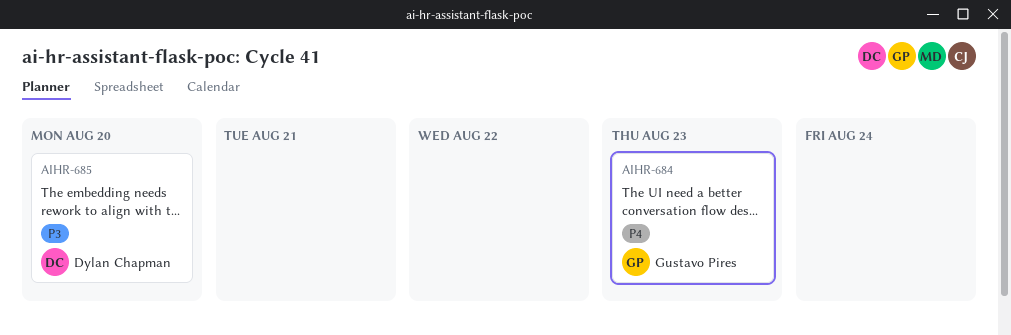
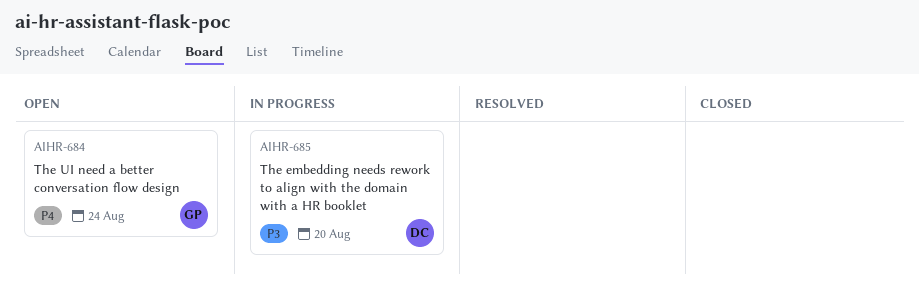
AIHR-684, due: Aug 23 -> Aug 24

